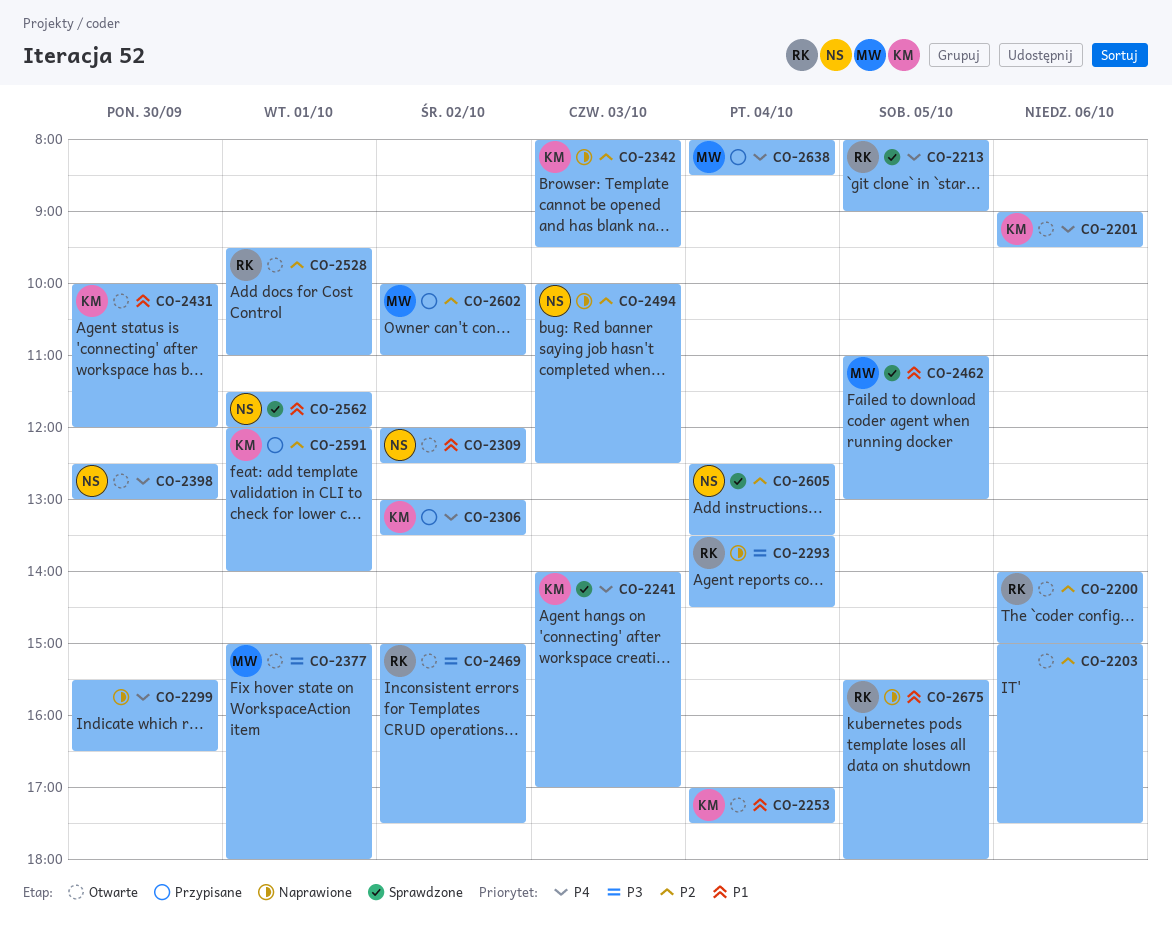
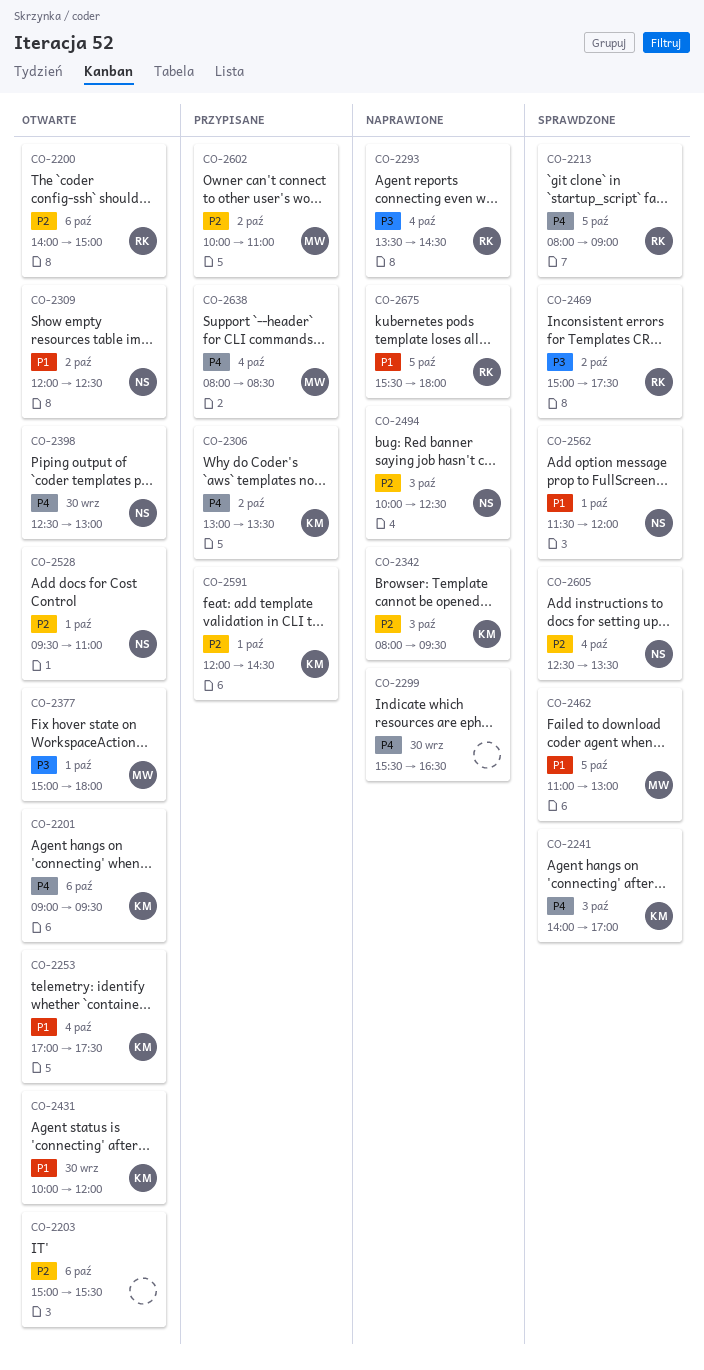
CO-2203, ends: 17:30 -> 15:30
CO-2469, status: Otwarte -> Sprawdzone
CO-2528, owner: RK -> NS
CO-2591, ends: 14:00 -> 14:30

